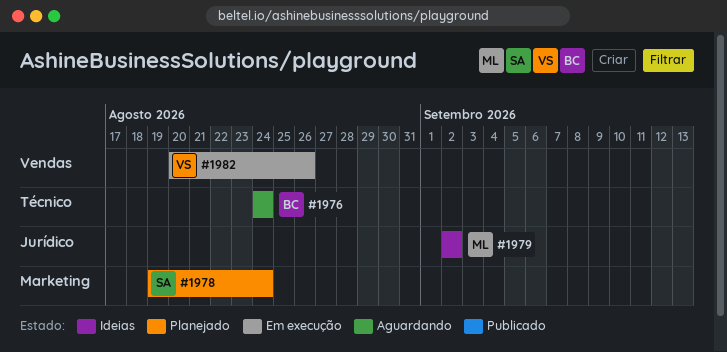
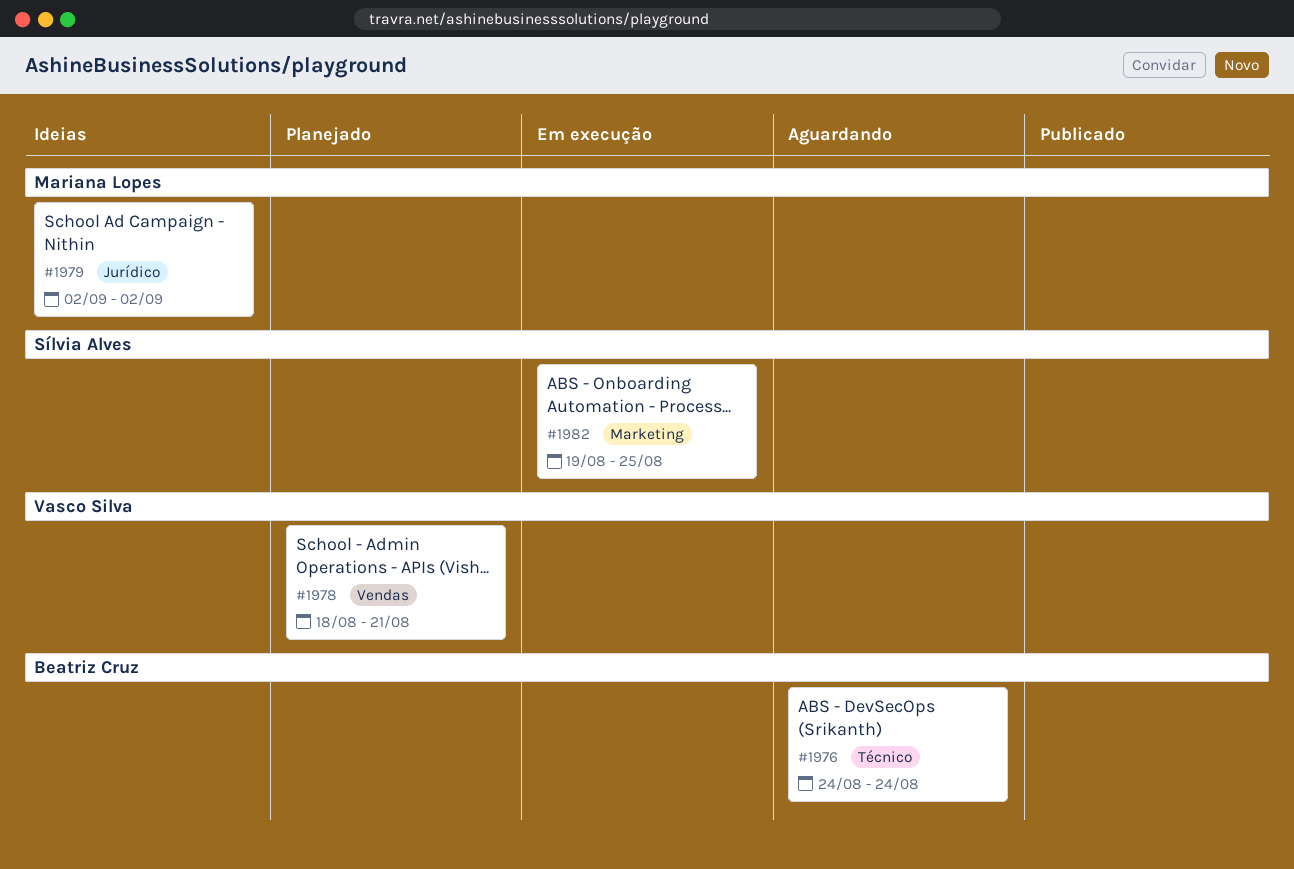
#1978, owner: Sílvia Alves -> Vasco Silva
#1978, label: Marketing -> Vendas
#1978, start: Aug 19 -> Aug 18
#1978, due: Aug 24 -> Aug 21
#1982, owner: Vasco Silva -> Sílvia Alves
#1982, label: Vendas -> Marketing
#1982, start: Aug 20 -> Aug 19
#1982, due: Aug 26 -> Aug 25

